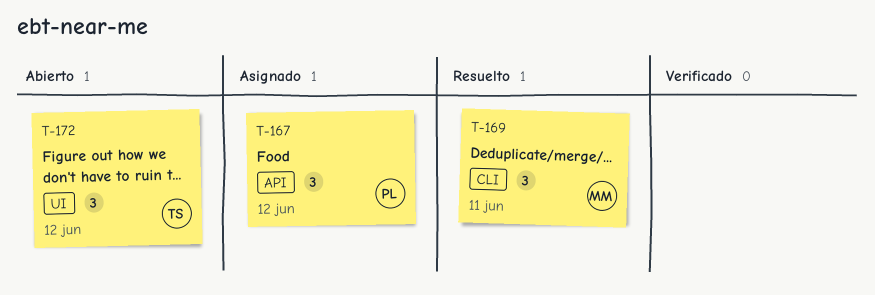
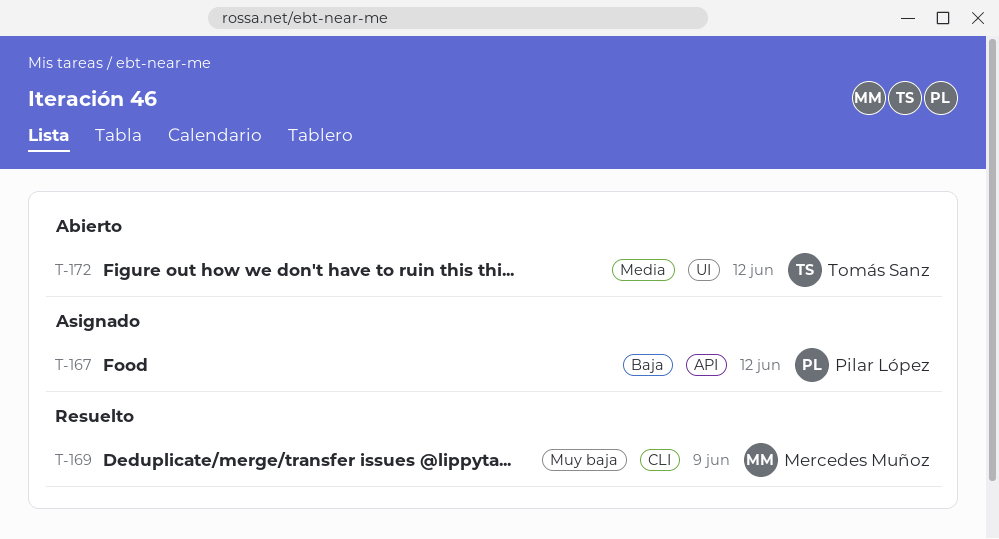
T-169, due: Jun 11 -> Jun 9

